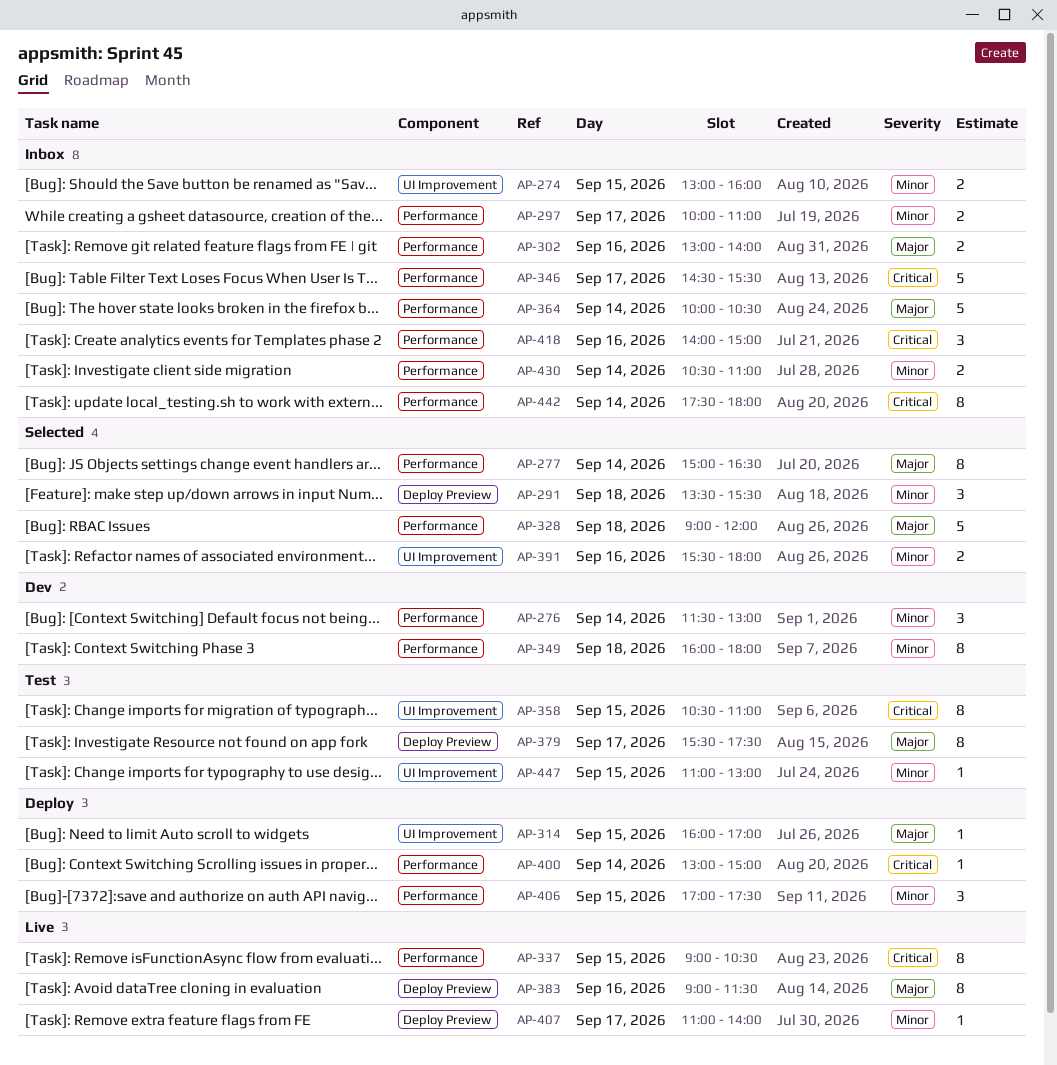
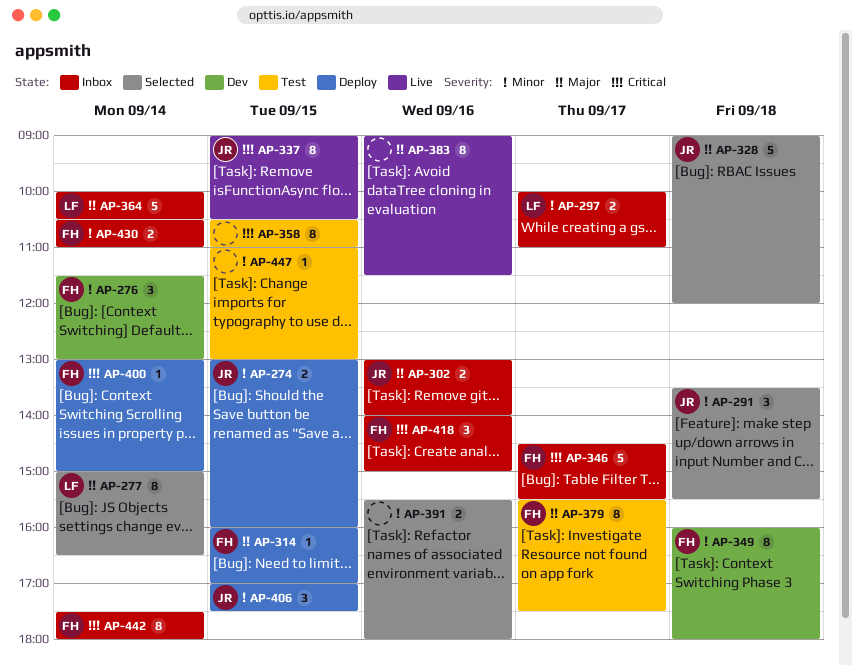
AP-274, status: Inbox -> Deploy
AP-407: present -> none

